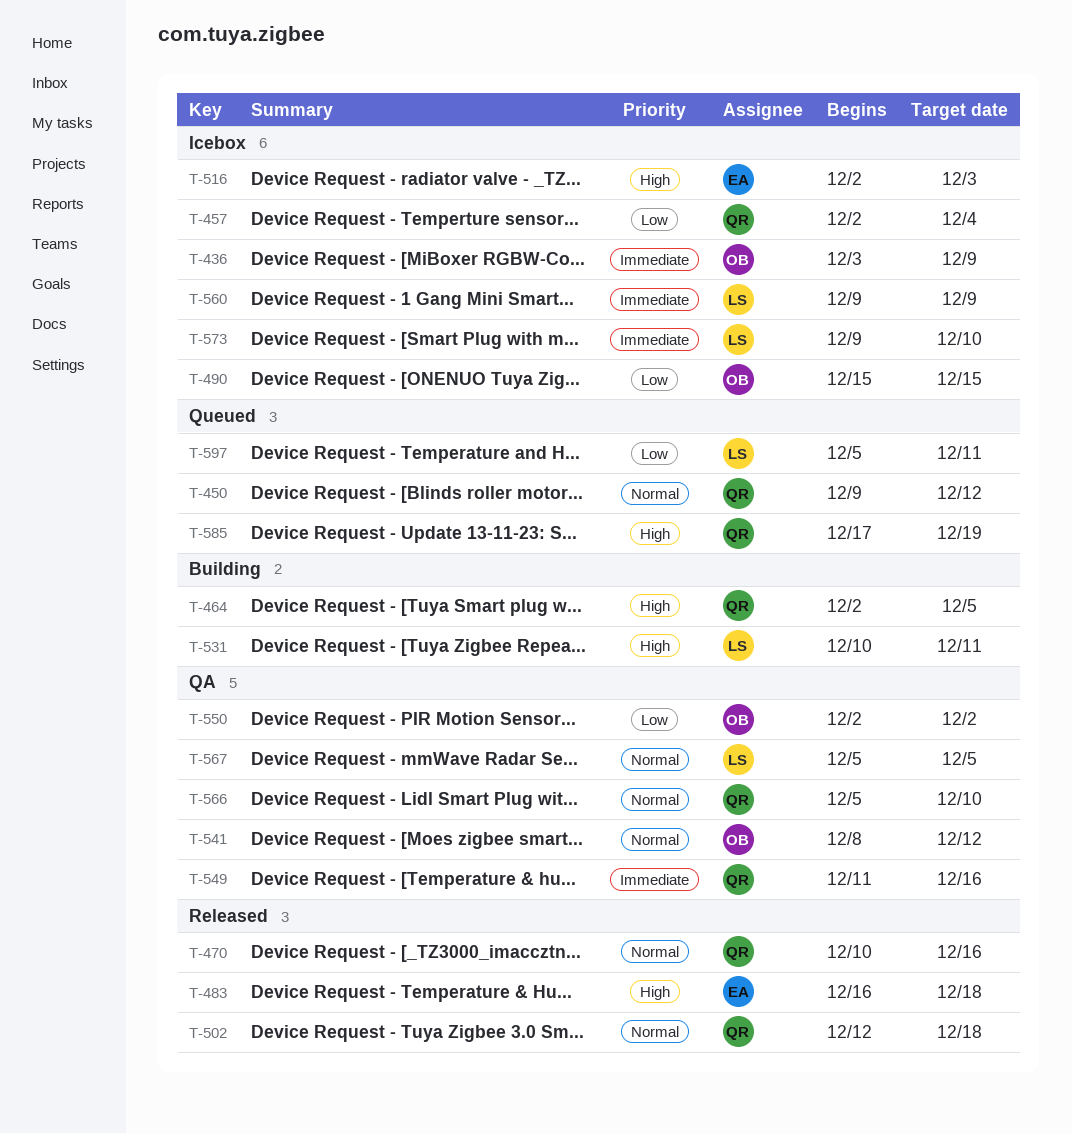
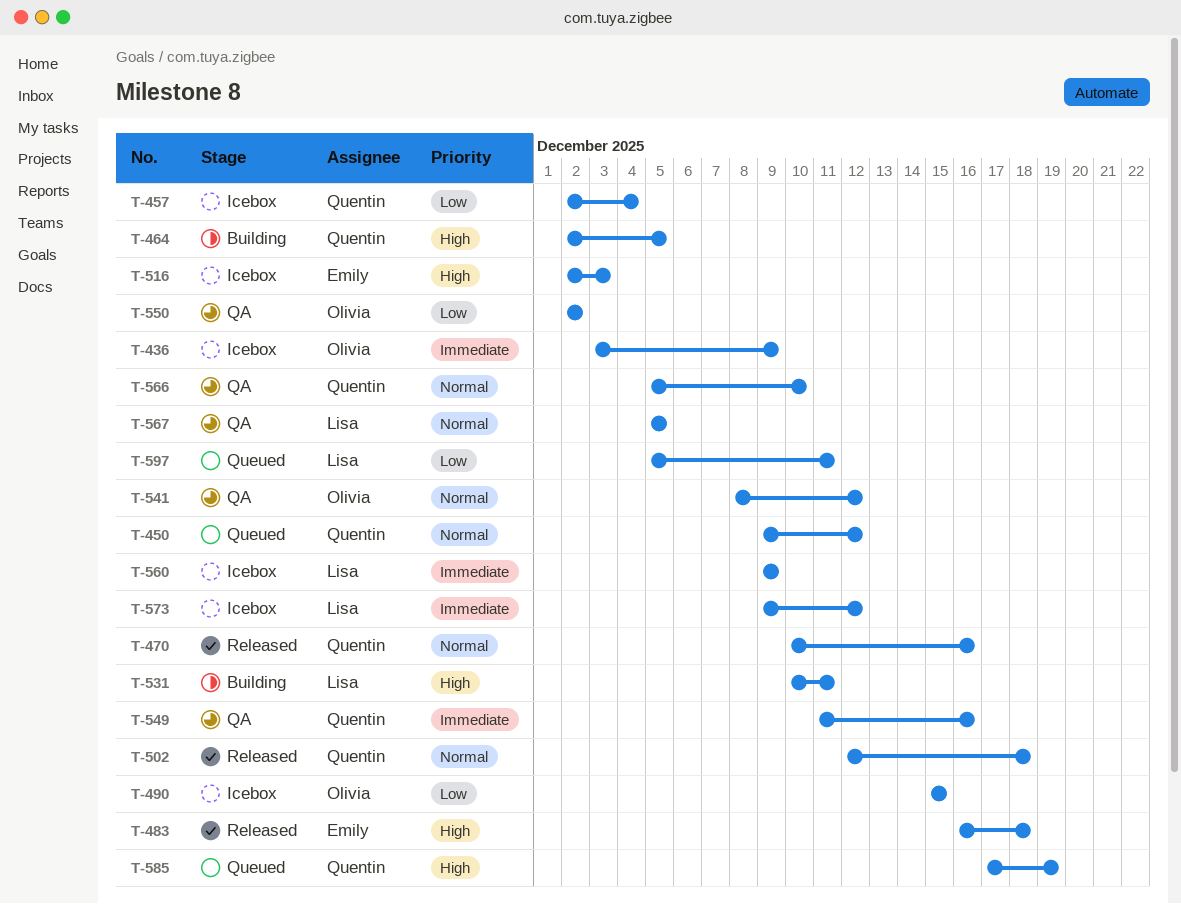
T-573, due: Dec 10 -> Dec 12

